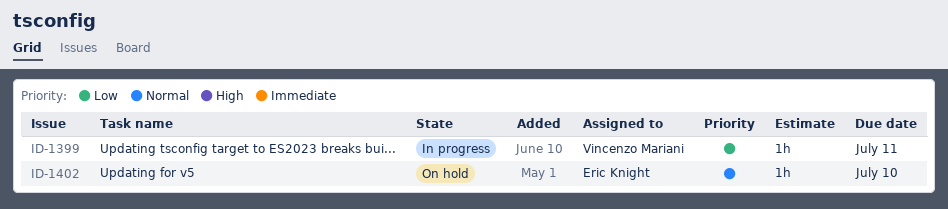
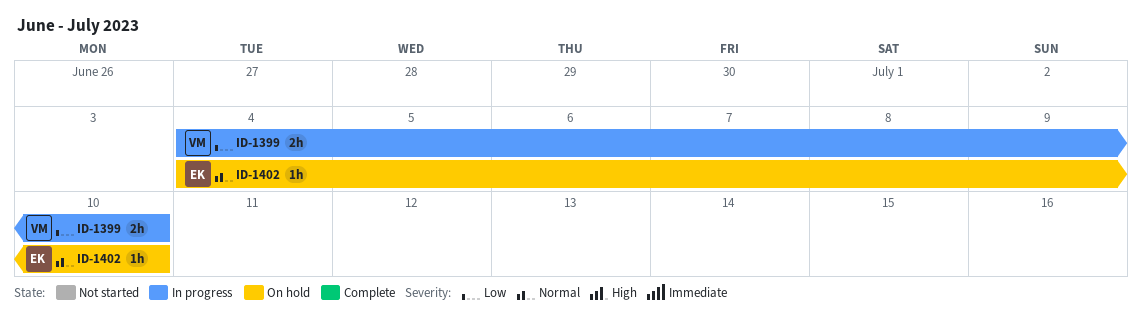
ID-1399, estimate: 1h -> 2h
ID-1399, due: Jul 11 -> Jul 10

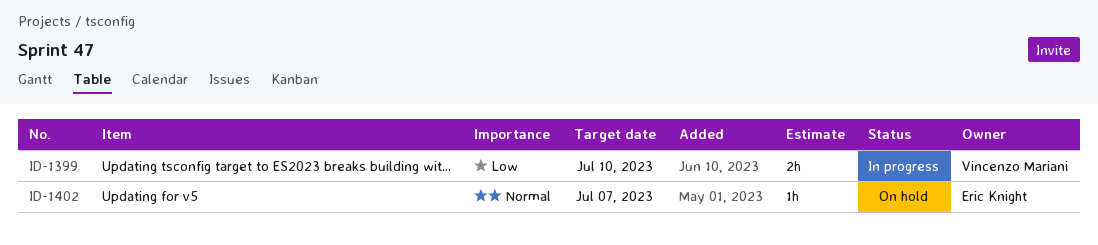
ID-1402, due: Jul 10 -> Jul 7

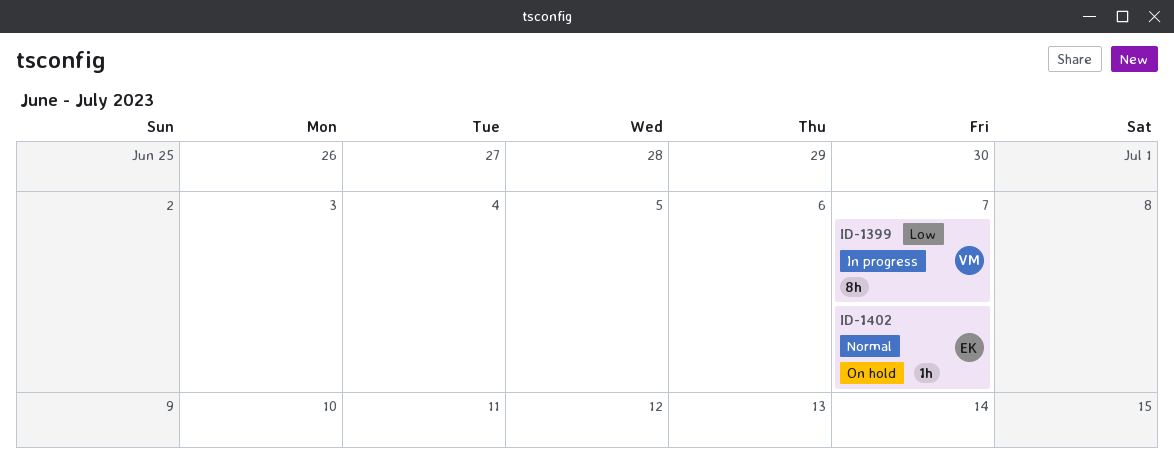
ID-1399, estimate: 2h -> 8h
ID-1399, due: Jul 10 -> Jul 7

